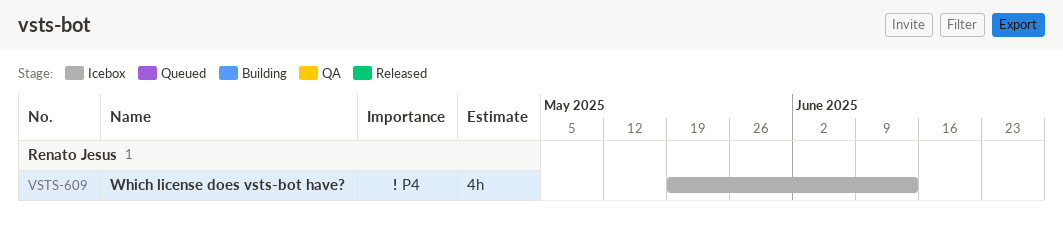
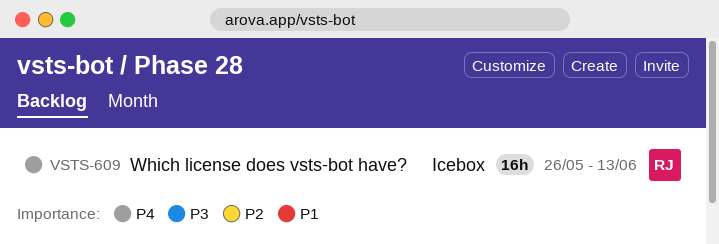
VSTS-609, estimate: 4h -> 16h
VSTS-609, start: May 19 -> May 26

